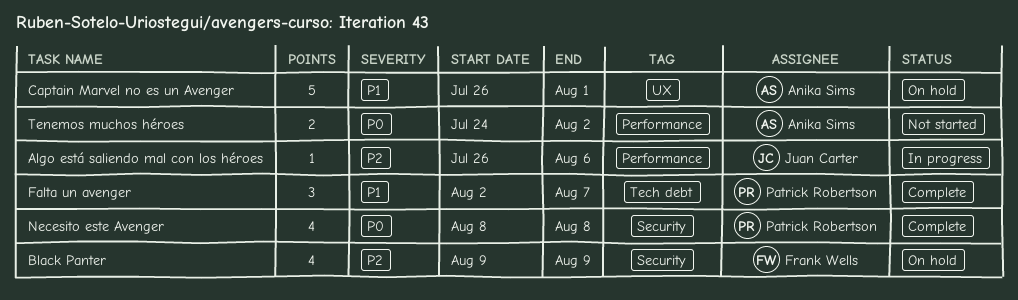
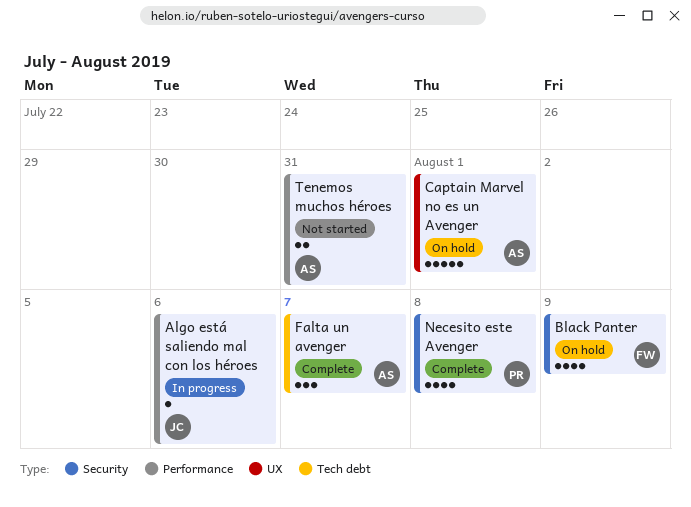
Falta un avenger, owner: Patrick Robertson -> Anika Sims
Tenemos muchos héroes, due: Aug 2 -> Jul 31

